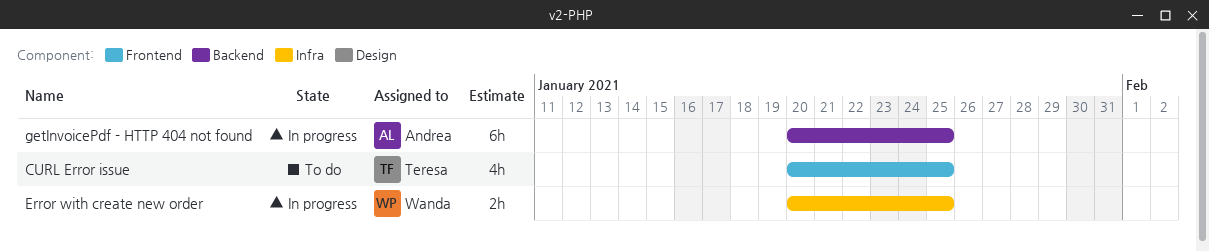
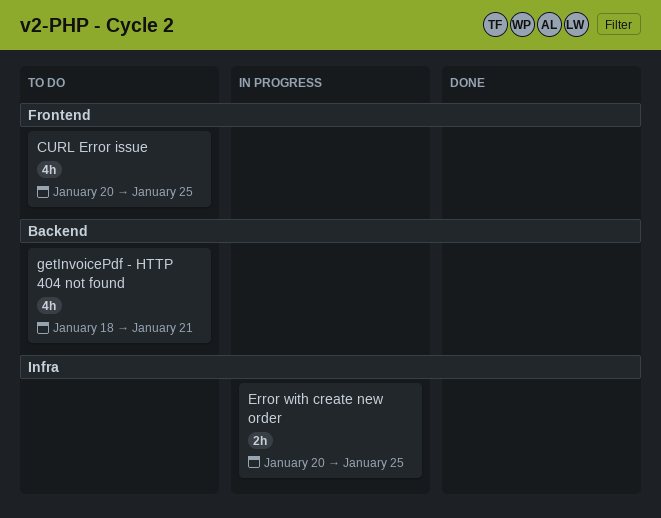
getInvoicePdf - HTTP 404 not found, status: In progress -> To do
getInvoicePdf - HTTP 404 not found, estimate: 6h -> 4h
getInvoicePdf - HTTP 404 not found, start: Jan 20 -> Jan 18
getInvoicePdf - HTTP 404 not found, due: Jan 25 -> Jan 21

